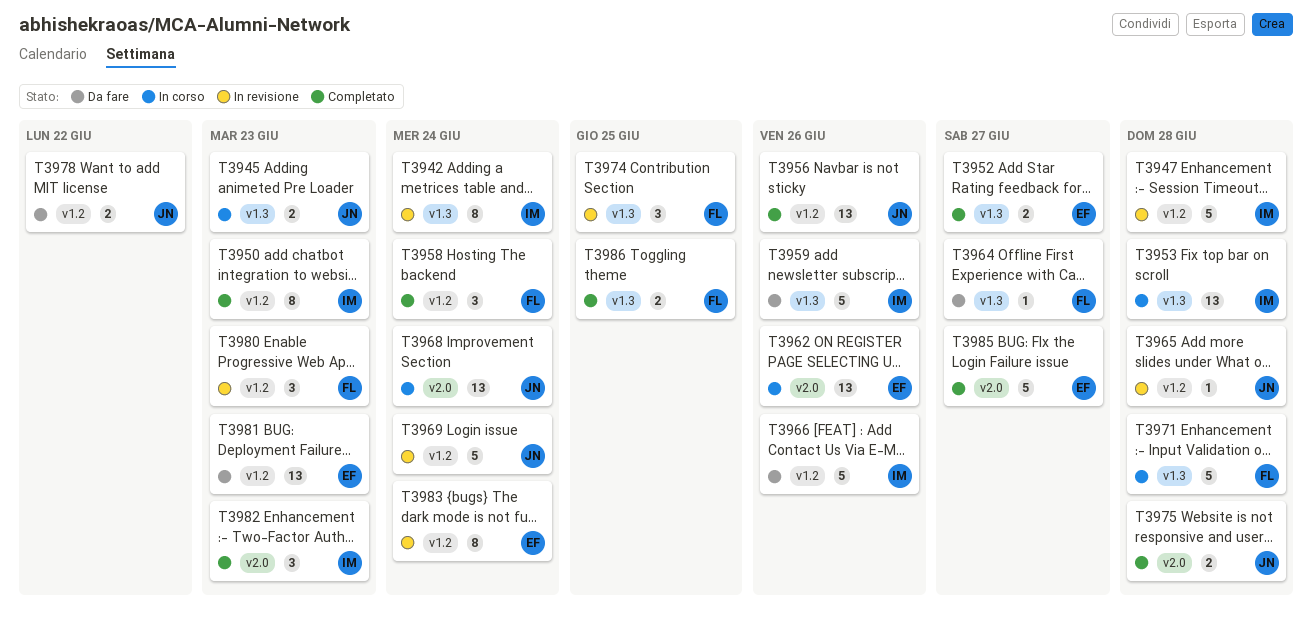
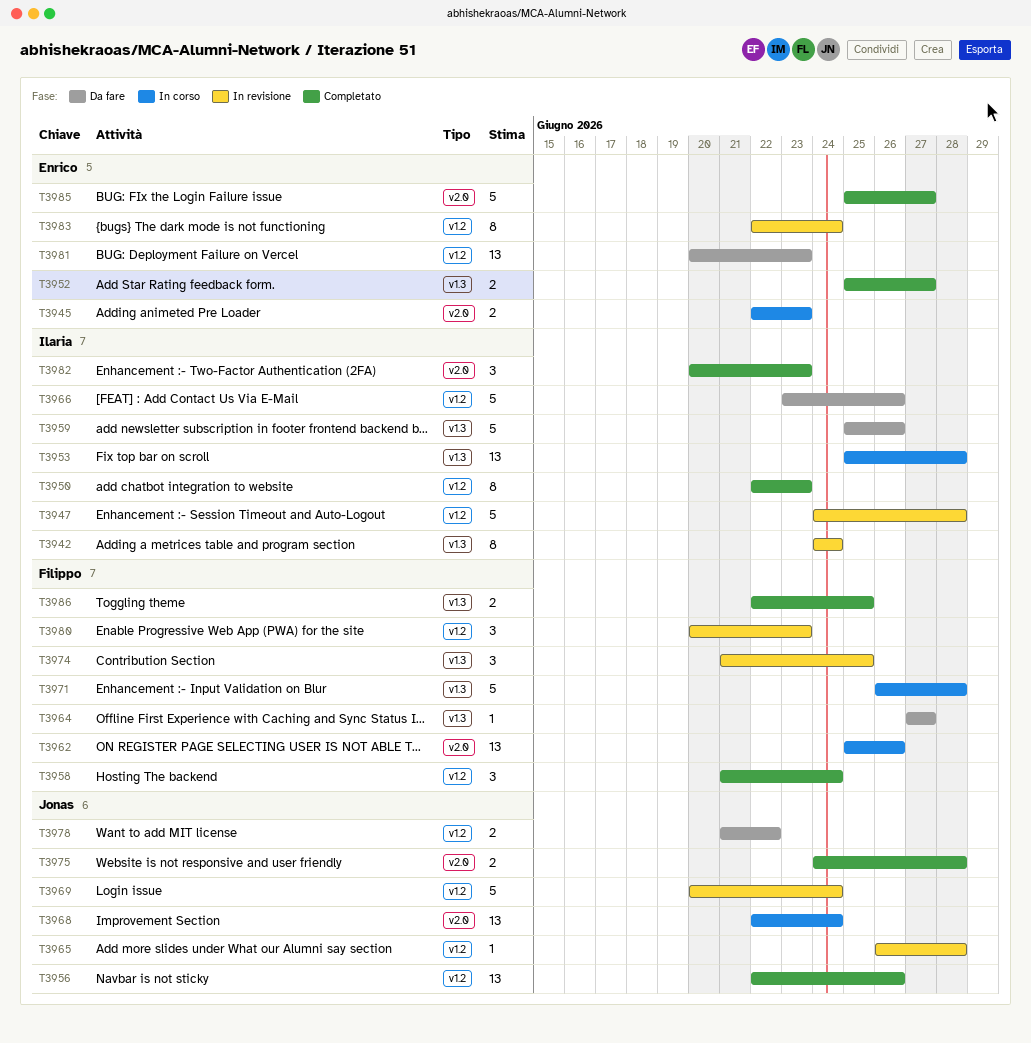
T3945, owner: Jonas -> Enrico
T3945, label: v1.3 -> v2.0
T3962, owner: Enrico -> Filippo

